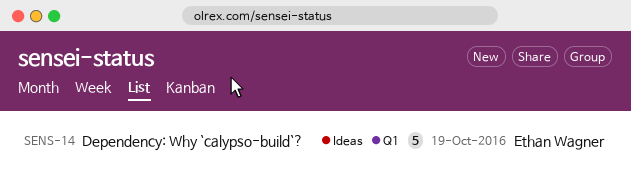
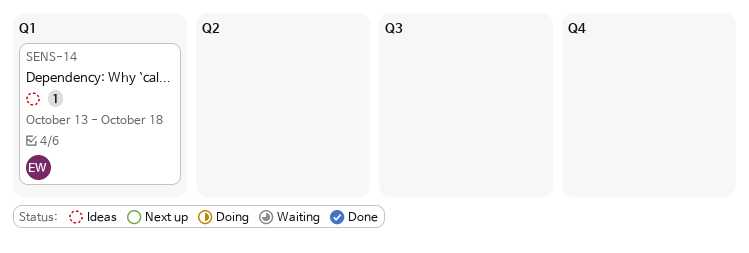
SENS-14, estimate: 5 -> 1
SENS-14, due: Oct 19 -> Oct 18

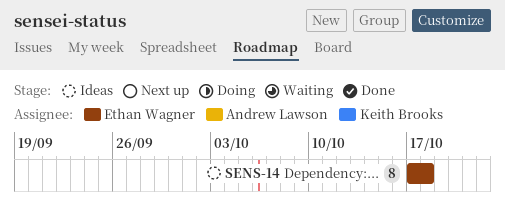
SENS-14, estimate: 1 -> 8
SENS-14, start: Oct 13 -> Oct 17

